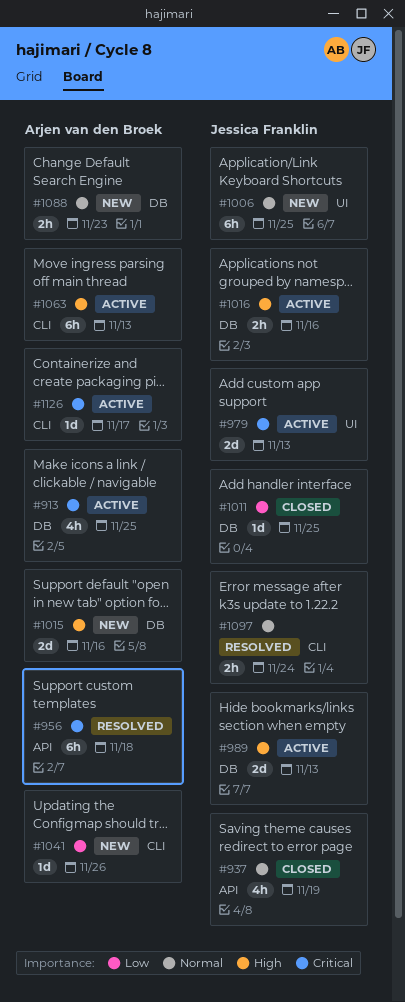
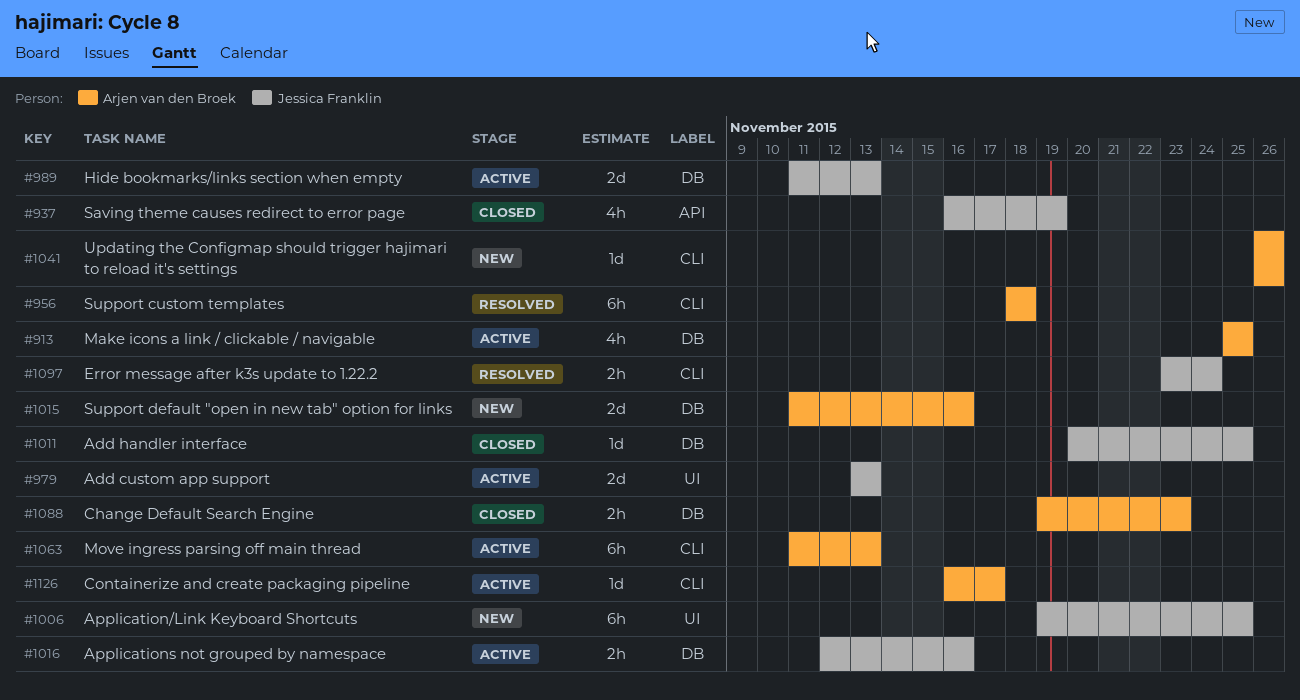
#956, label: API -> CLI
#1088, status: New -> Closed

